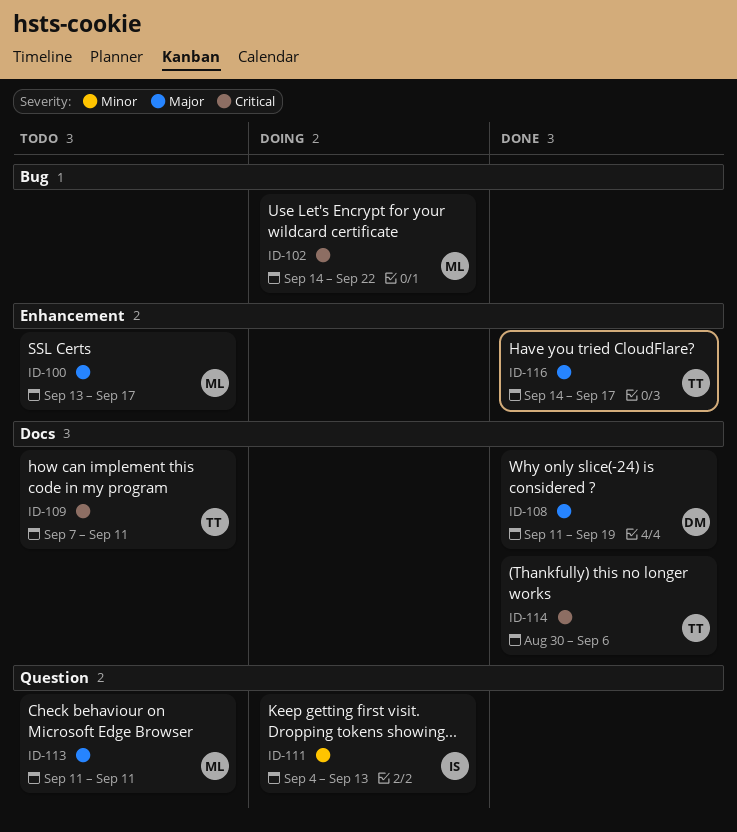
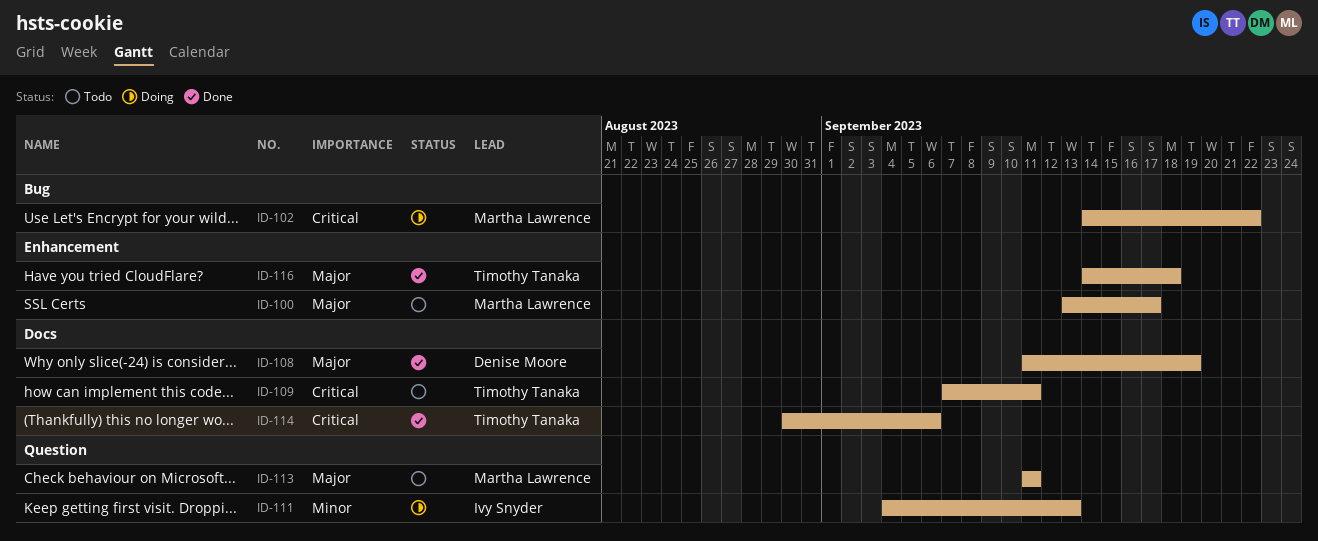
ID-116, due: Sep 17 -> Sep 18

